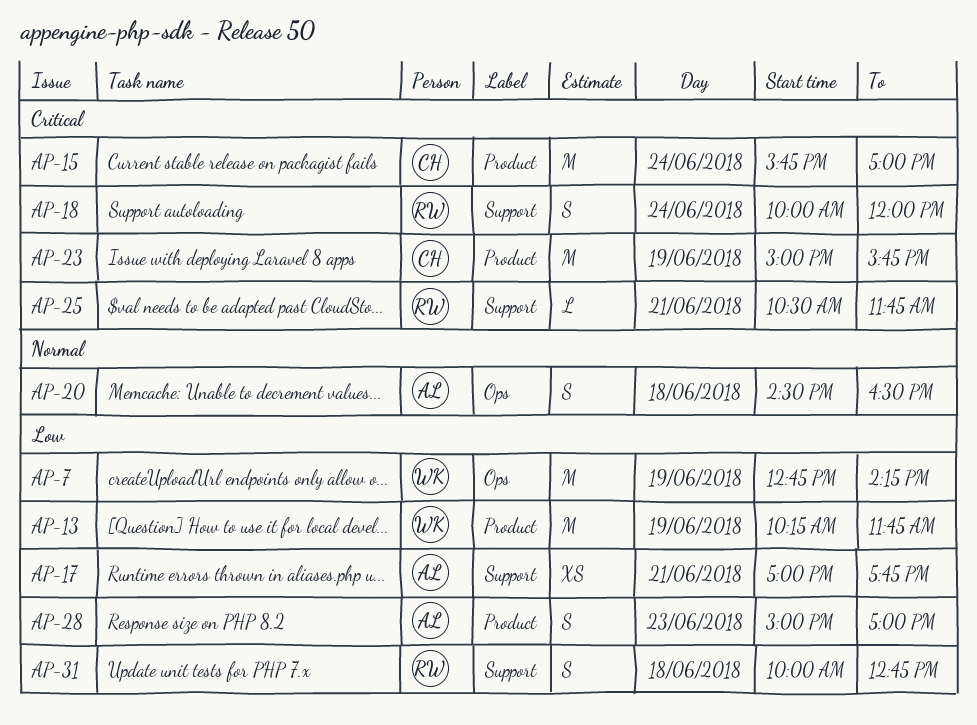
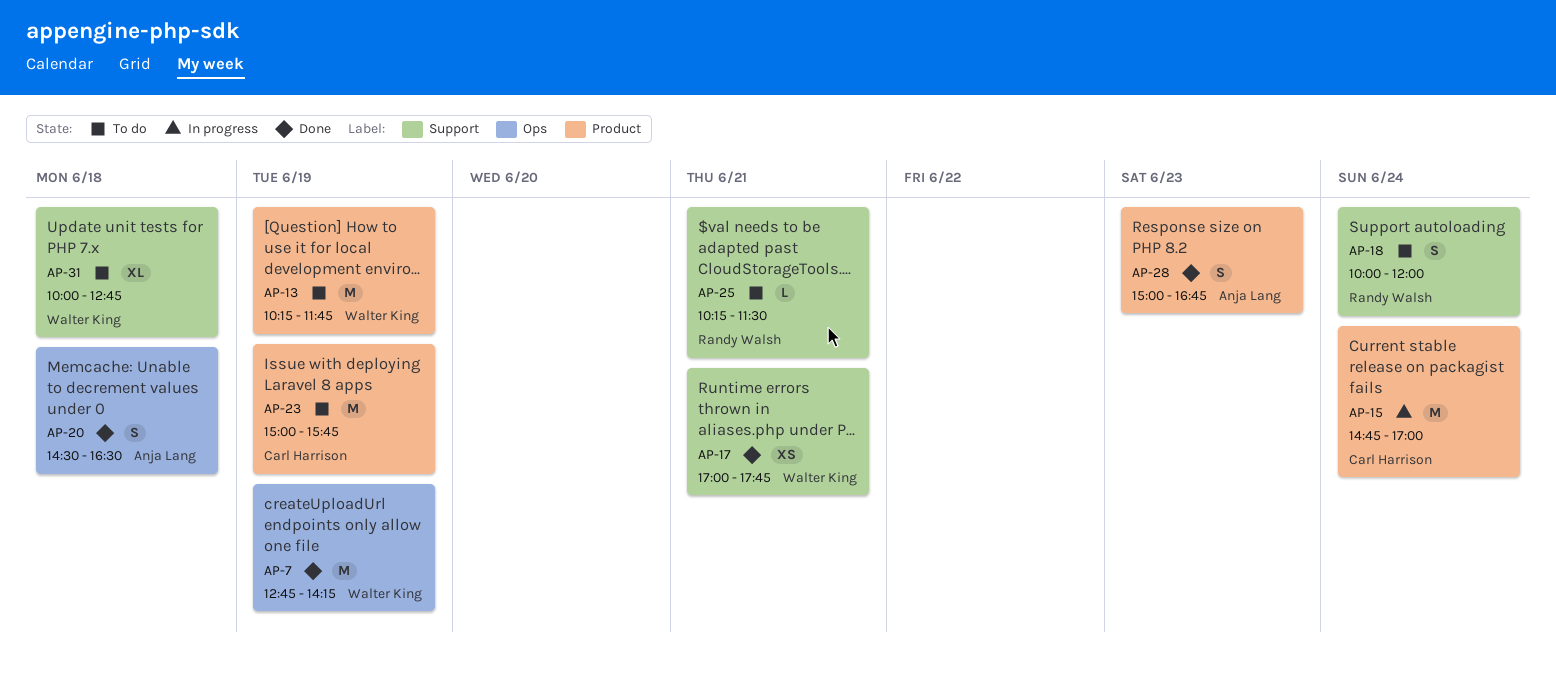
AP-15, begins: 15:45 -> 14:45
AP-17, owner: Anja Lang -> Walter King
AP-25, begins: 10:30 -> 10:15
AP-25, ends: 11:45 -> 11:30
AP-28, ends: 17:00 -> 16:45
AP-31, owner: Randy Walsh -> Walter King
AP-31, estimate: S -> XL

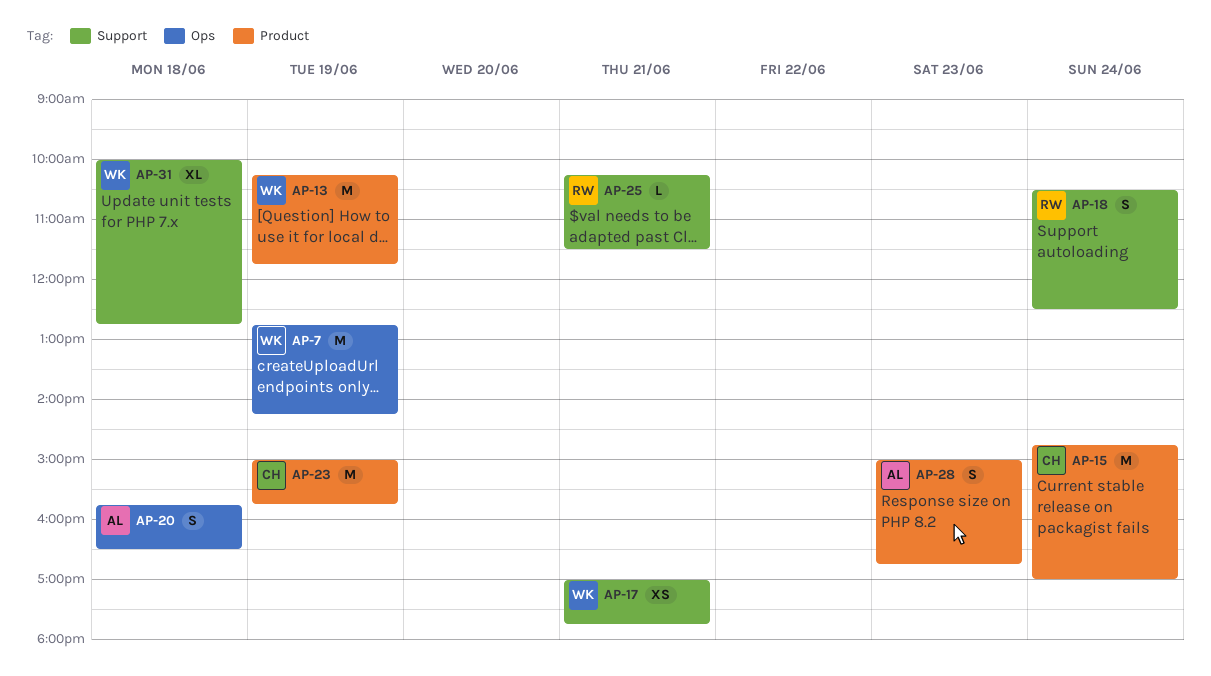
AP-18, begins: 10:00 -> 10:30
AP-18, ends: 12:00 -> 12:30
AP-20, begins: 14:30 -> 15:45

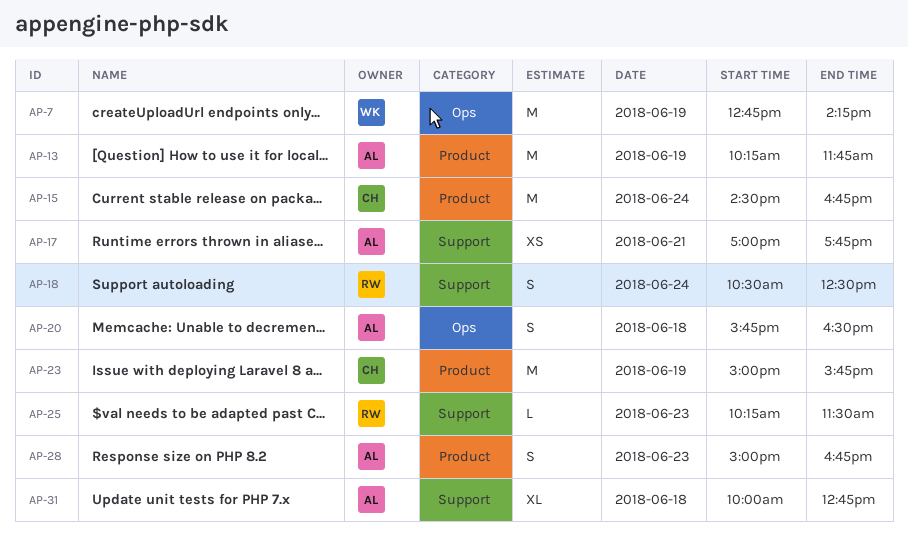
AP-13, owner: WK -> AL
AP-15, begins: 14:45 -> 14:30
AP-15, ends: 17:00 -> 16:45
AP-17, owner: WK -> AL
AP-25, day: Jun 21 -> Jun 23
AP-31, owner: WK -> AL

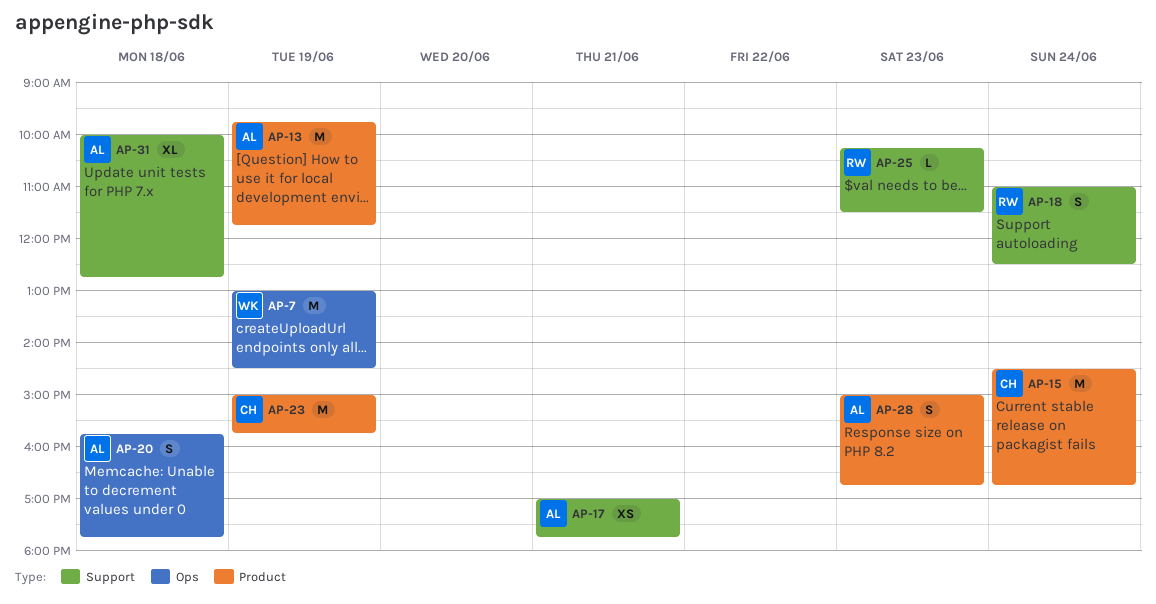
AP-7, begins: 12:45 -> 13:00
AP-7, ends: 14:15 -> 14:30
AP-13, begins: 10:15 -> 09:45
AP-18, begins: 10:30 -> 11:00
AP-20, ends: 16:30 -> 17:45

